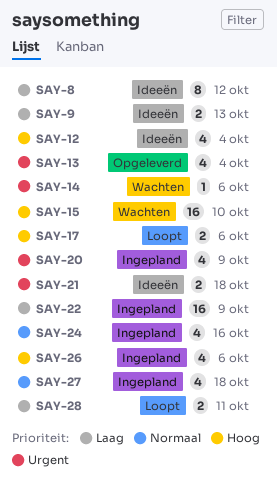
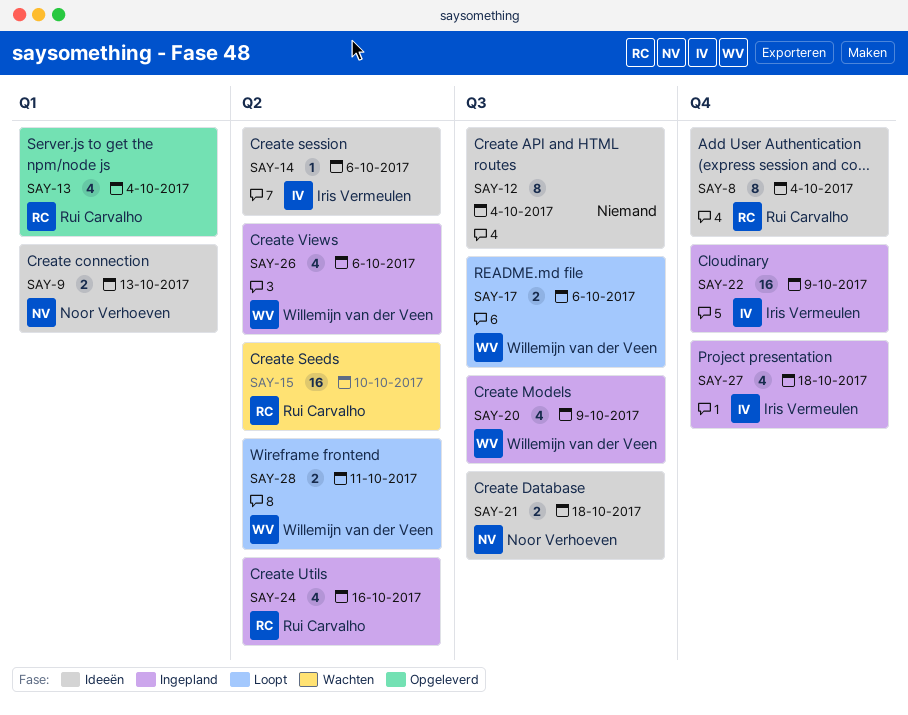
SAY-8, due: Oct 12 -> Oct 4
SAY-12, estimate: 4 -> 8
SAY-14, status: Wachten -> Ideeën

